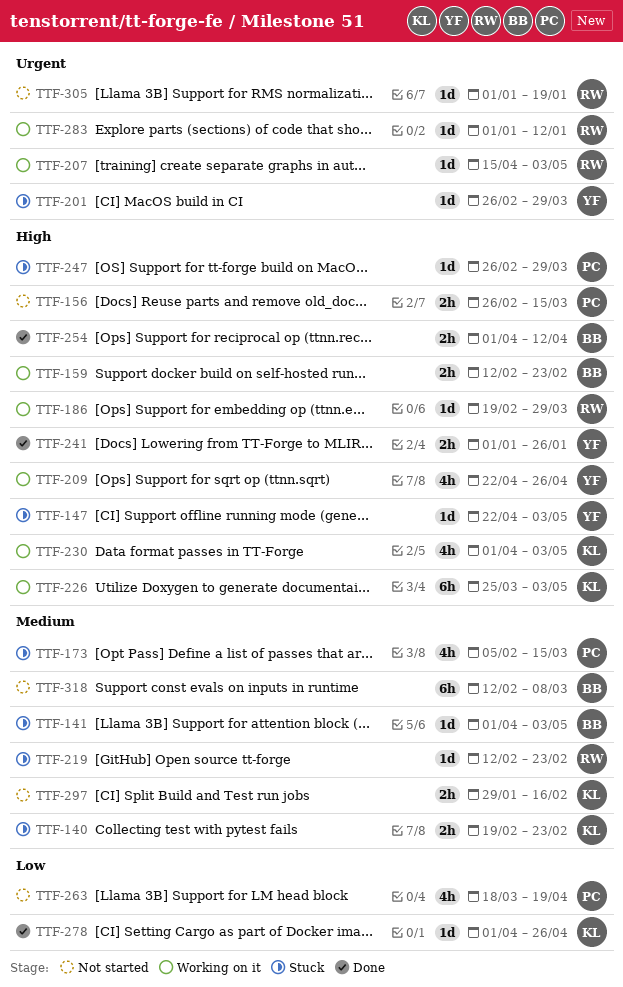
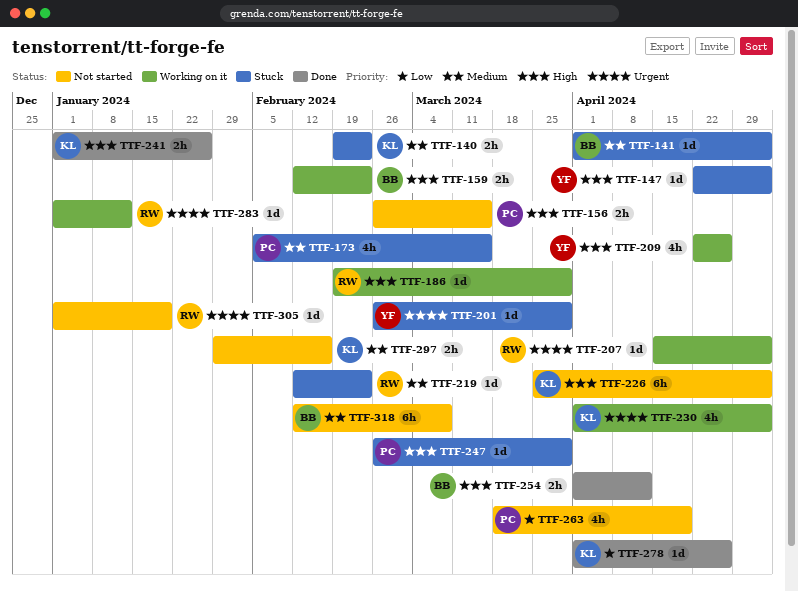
TTF-226, status: Working on it -> Not started
TTF-230, priority: High -> Urgent
TTF-241, owner: YF -> KL

